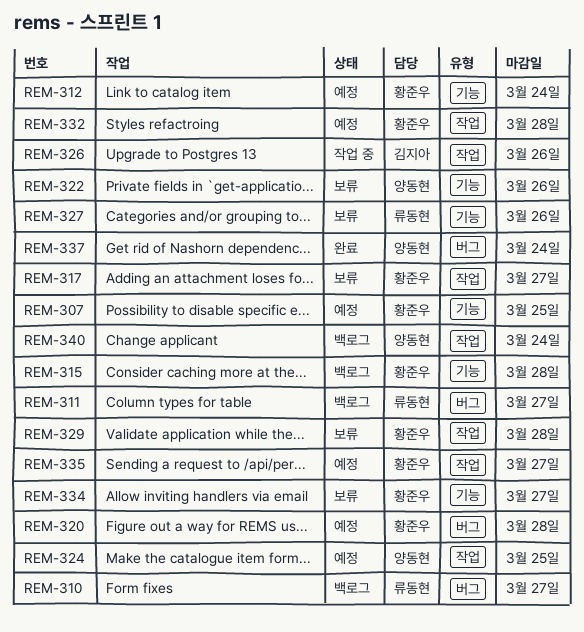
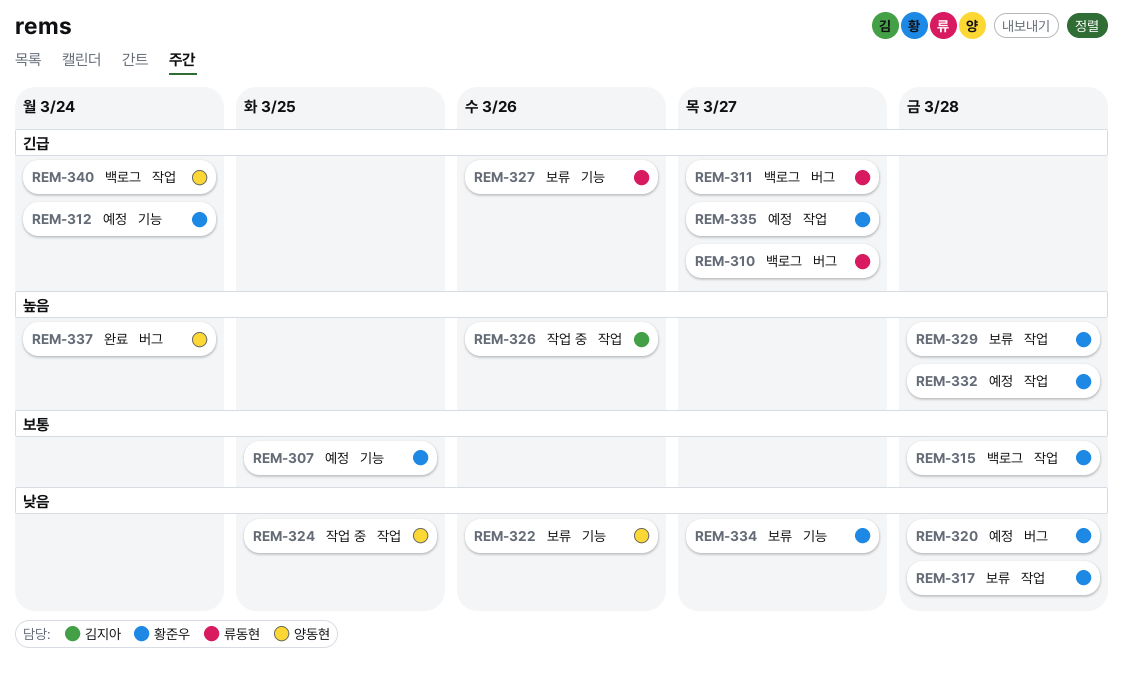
REM-315, label: 기능 -> 작업
REM-317, due: Mar 27 -> Mar 28
REM-324, status: 예정 -> 작업 중

